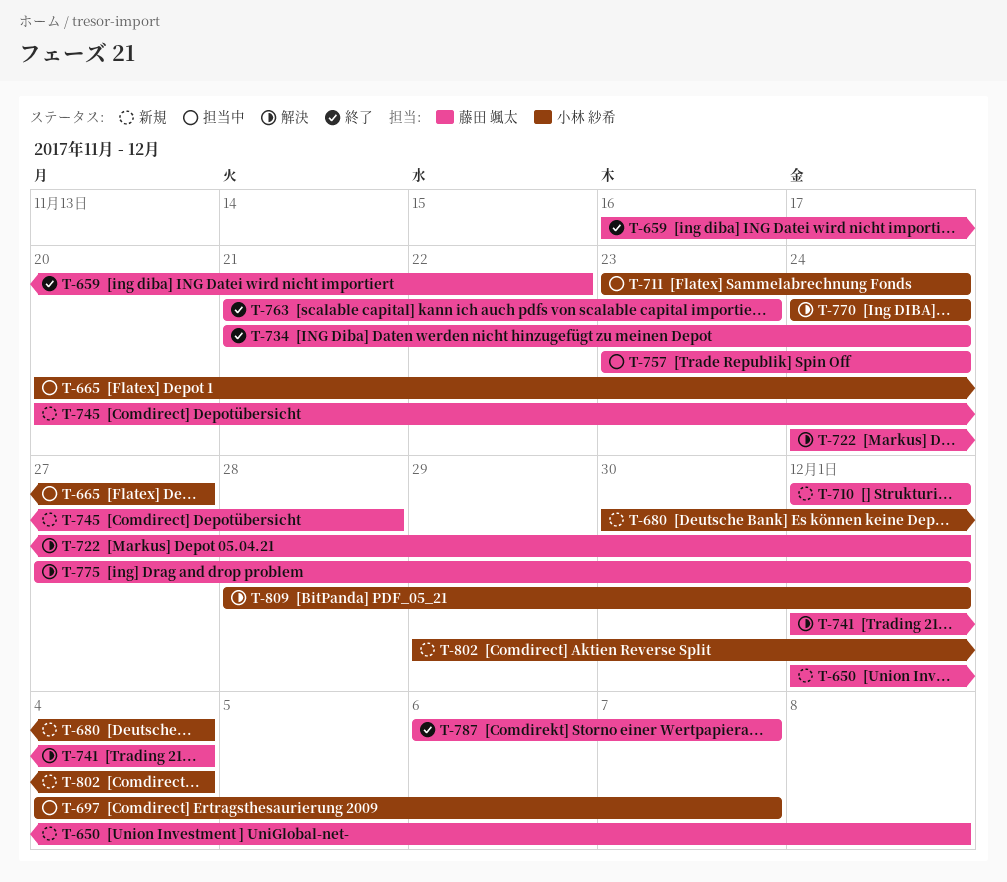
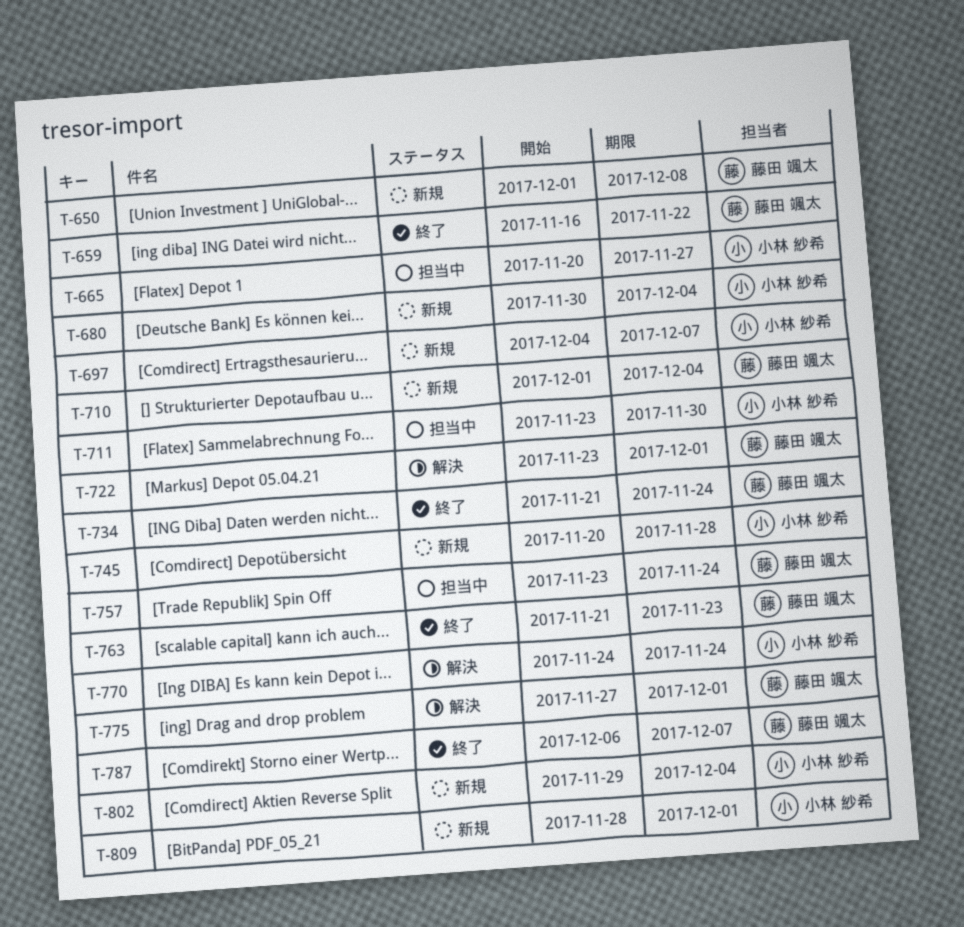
T-697, status: 担当中 -> 新規
T-710, due: Dec 1 -> Dec 4
T-711, due: Nov 24 -> Nov 30
T-722, start: Nov 24 -> Nov 23
T-741: present -> none
T-745, owner: 藤田 颯太 -> 小林 紗希
T-809, status: 解決 -> 新規

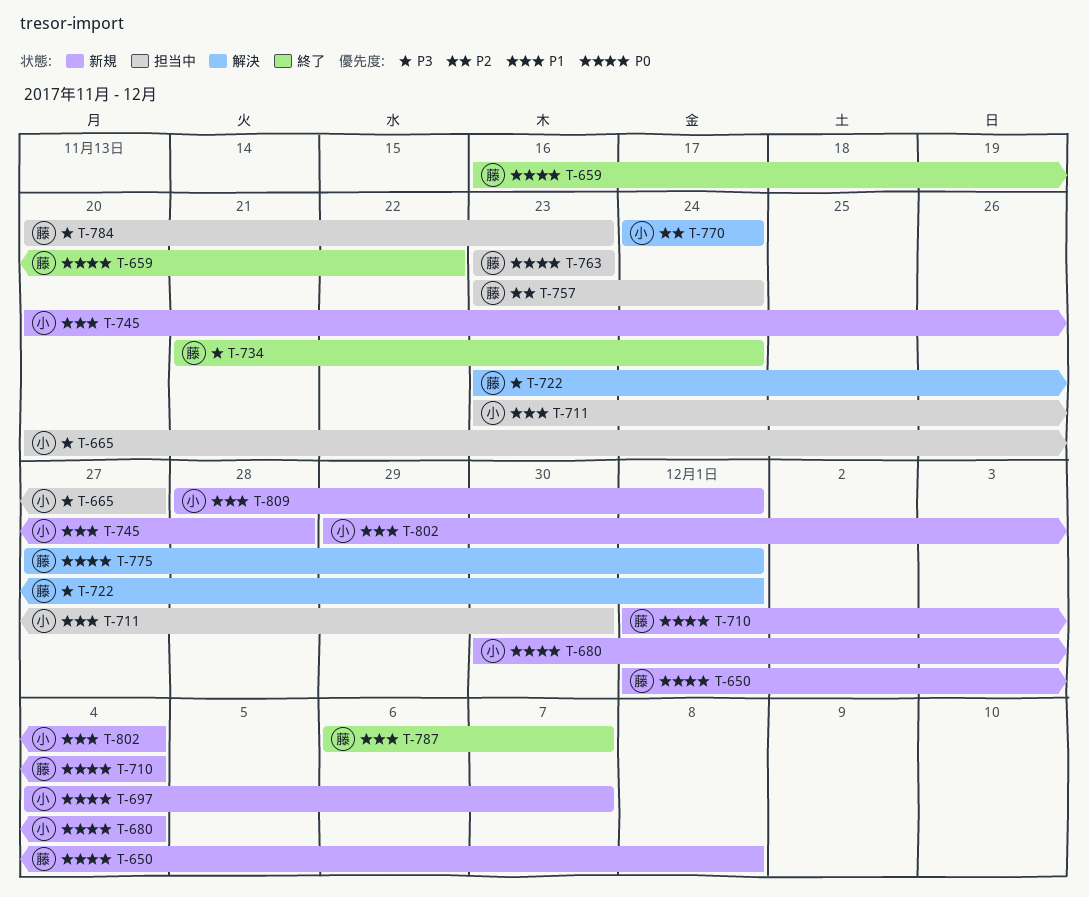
T-763, status: 終了 -> 担当中
T-763, start: Nov 21 -> Nov 23
T-784: none -> present

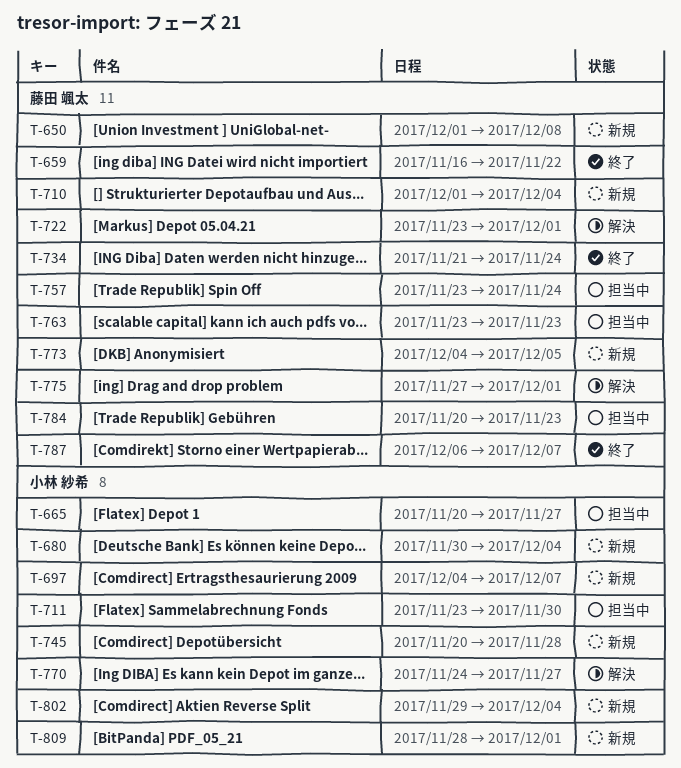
T-770, due: Nov 24 -> Nov 27
T-773: none -> present

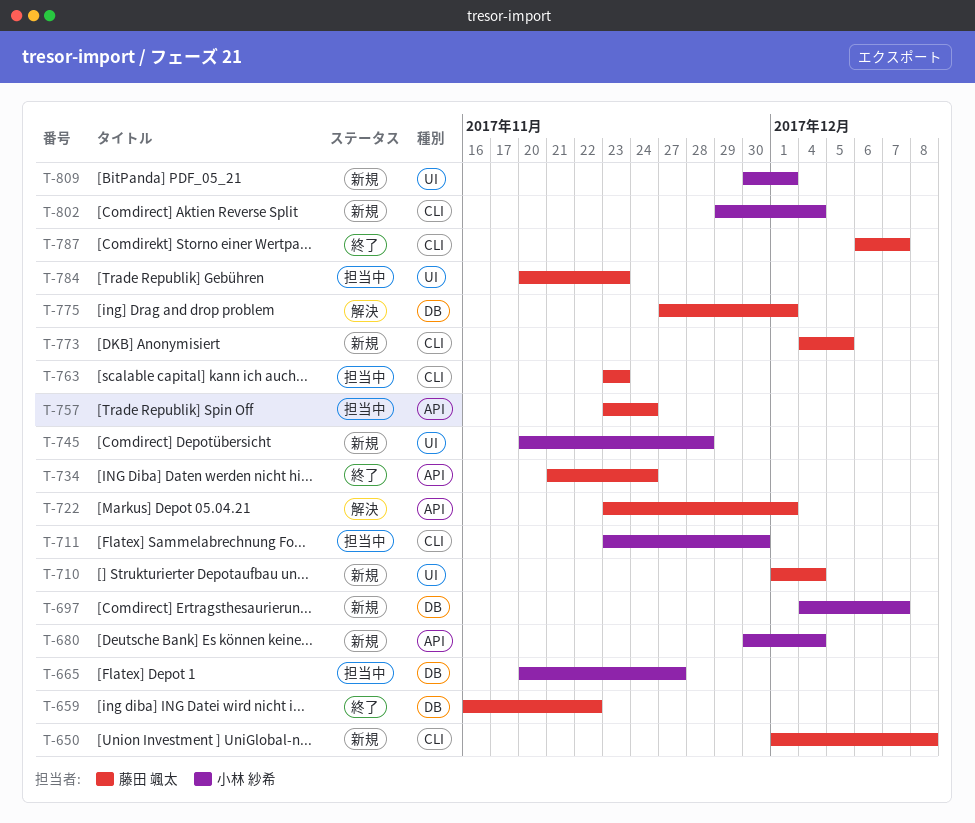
T-770: present -> none
T-809, start: Nov 28 -> Nov 30

